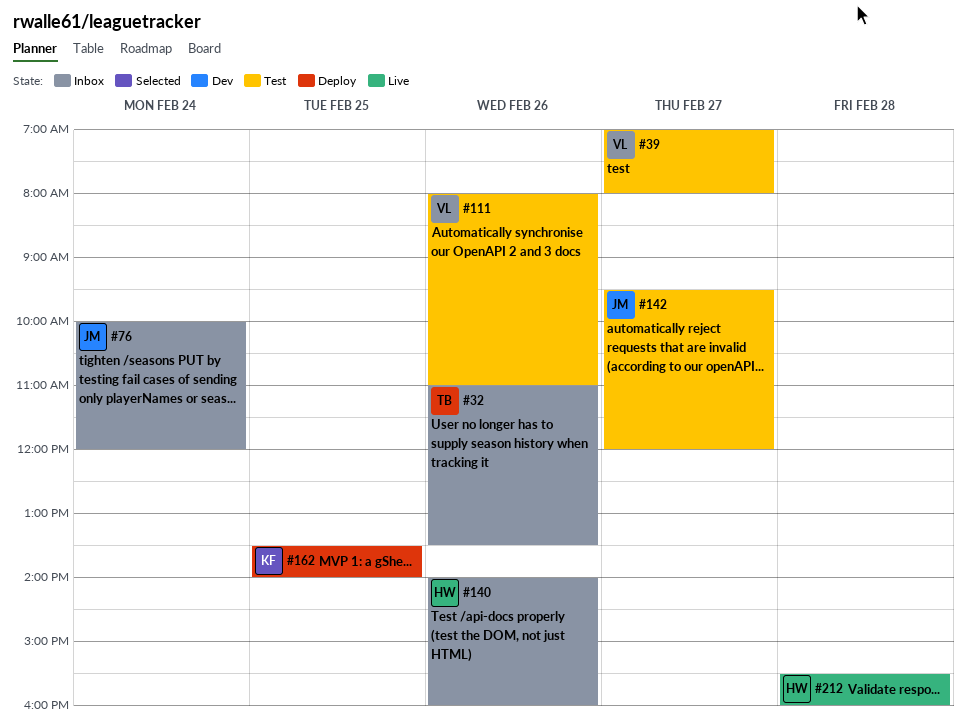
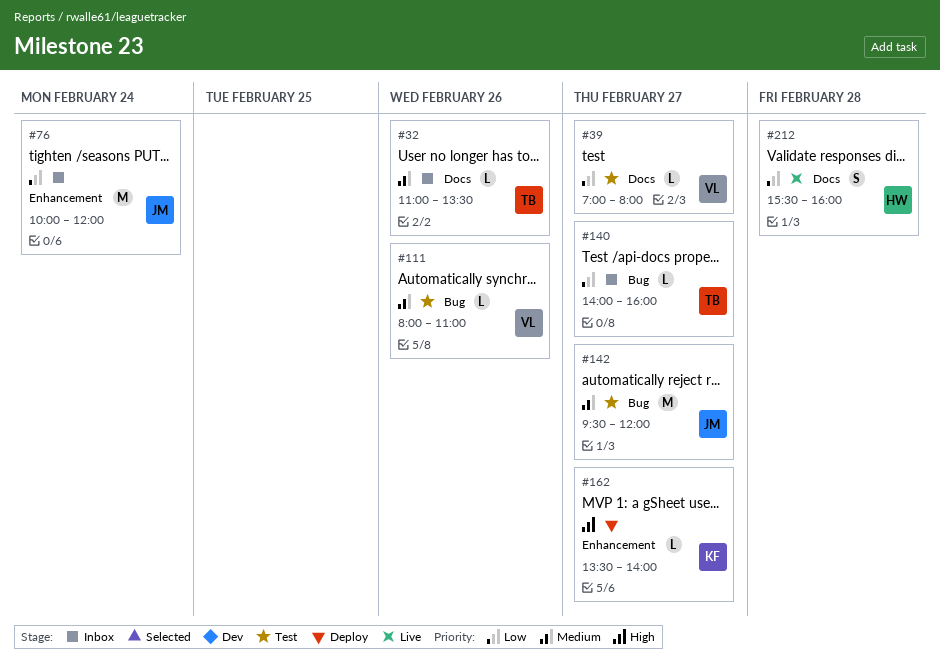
#140, owner: HW -> TB
#140, day: Feb 26 -> Feb 27
#162, day: Feb 25 -> Feb 27

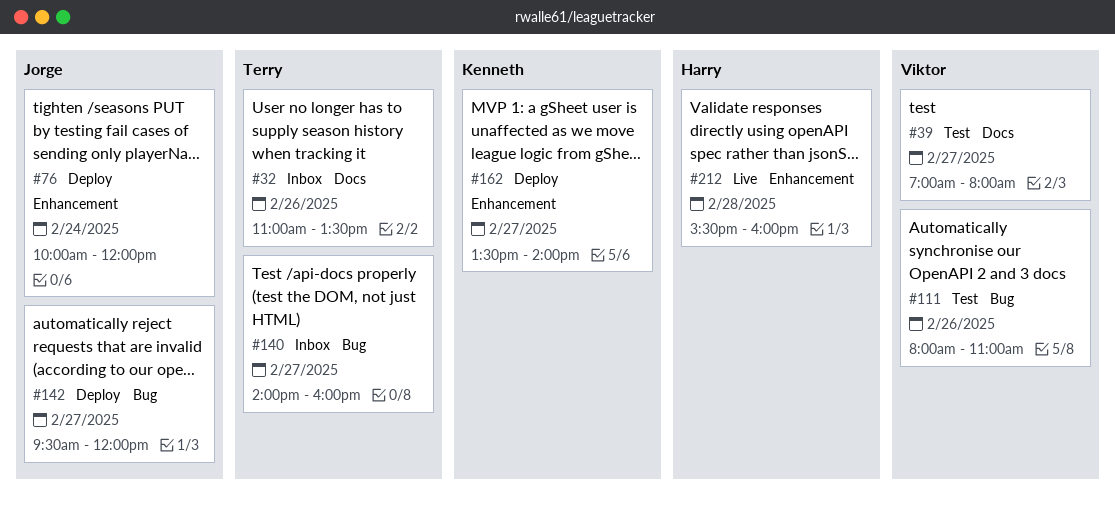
#76, status: Inbox -> Deploy
#142, status: Test -> Deploy
#212, label: Docs -> Enhancement

